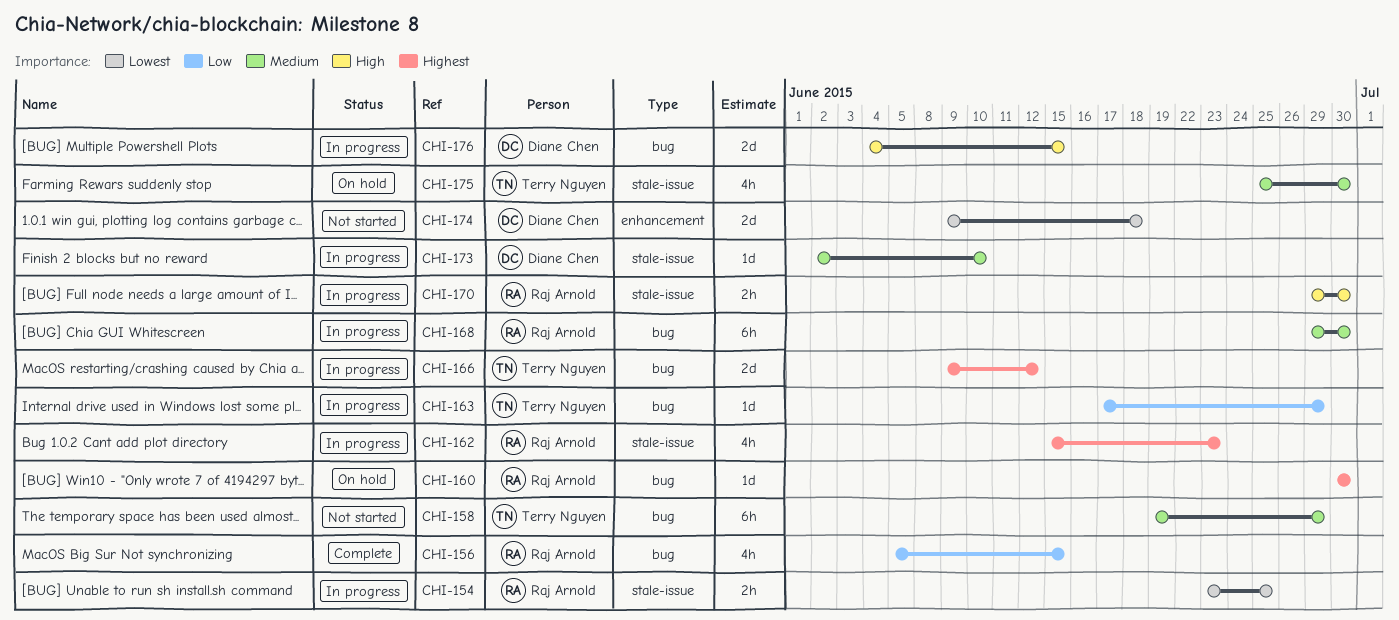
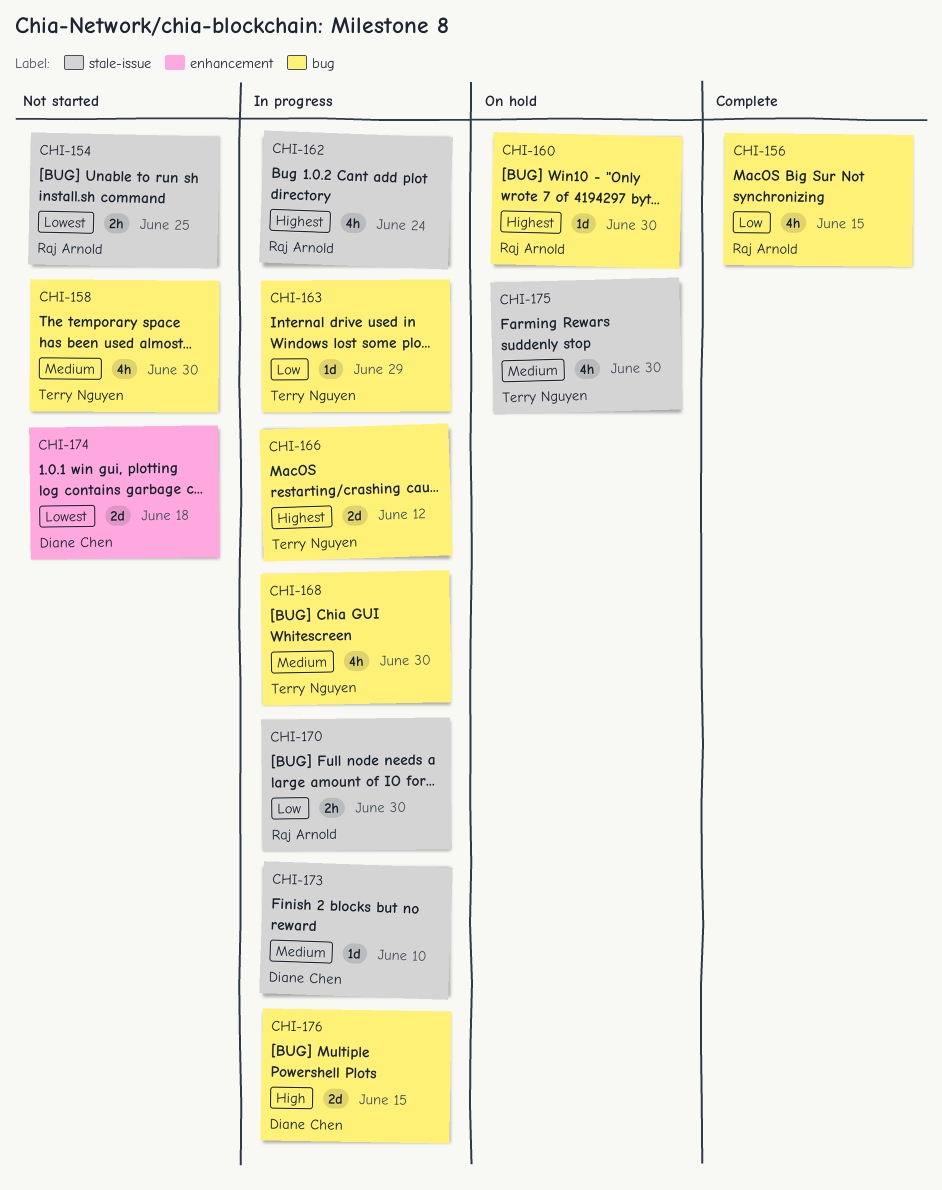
CHI-154, status: In progress -> Not started
CHI-158, estimate: 6h -> 4h
CHI-158, due: Jun 29 -> Jun 30
CHI-162, due: Jun 23 -> Jun 24
CHI-168, owner: Raj Arnold -> Terry Nguyen
CHI-168, estimate: 6h -> 4h
CHI-170, priority: High -> Low

